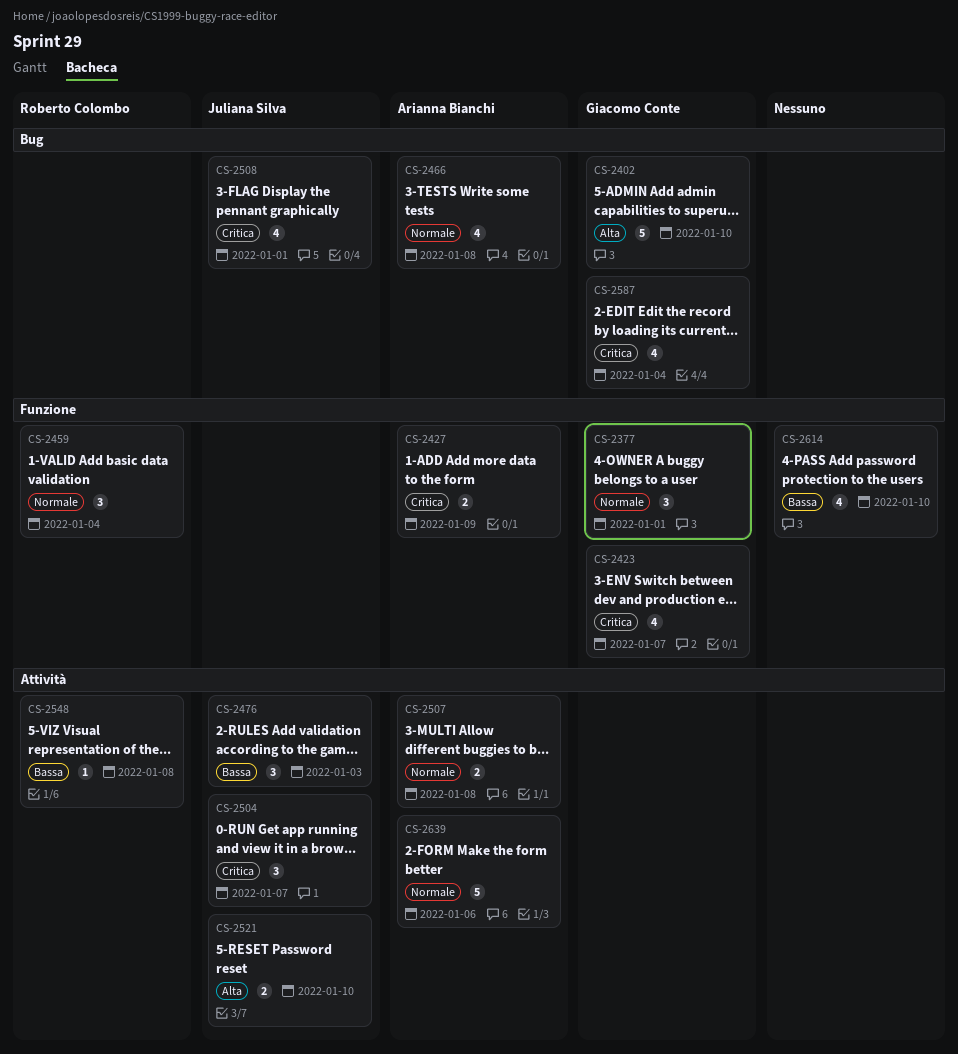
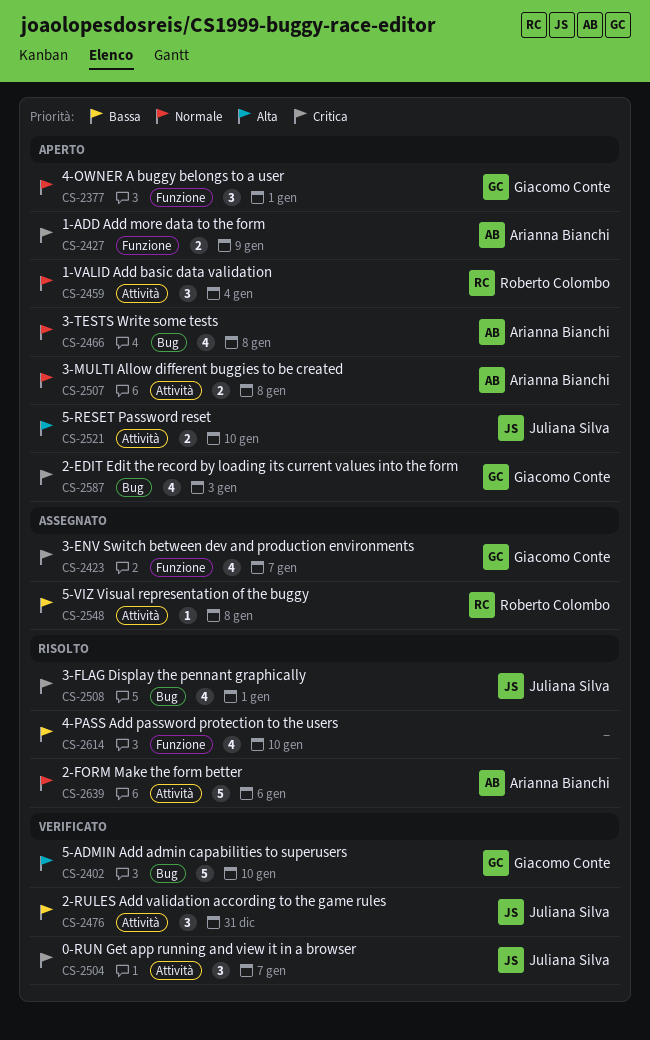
CS-2459, label: Funzione -> Attività
CS-2476, due: Jan 3 -> Dec 31
CS-2587, due: Jan 4 -> Jan 3

